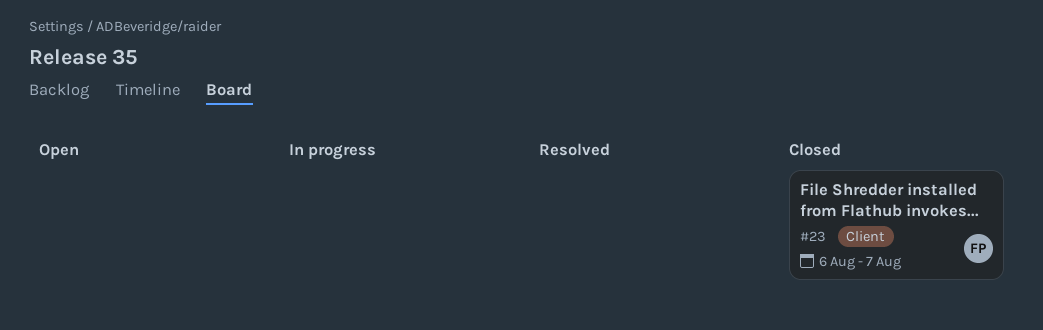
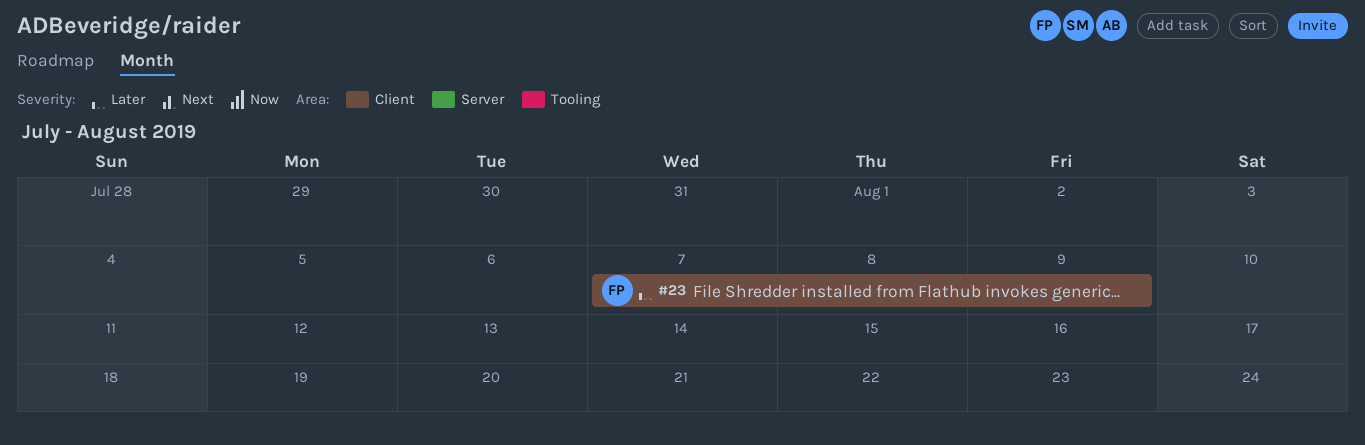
#23, start: Aug 6 -> Aug 7
#23, due: Aug 7 -> Aug 9

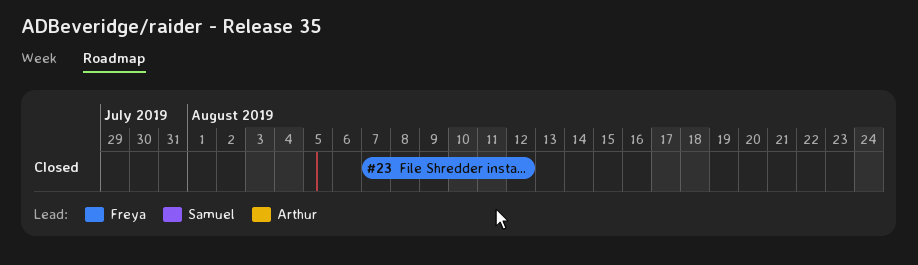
#23, due: Aug 9 -> Aug 12

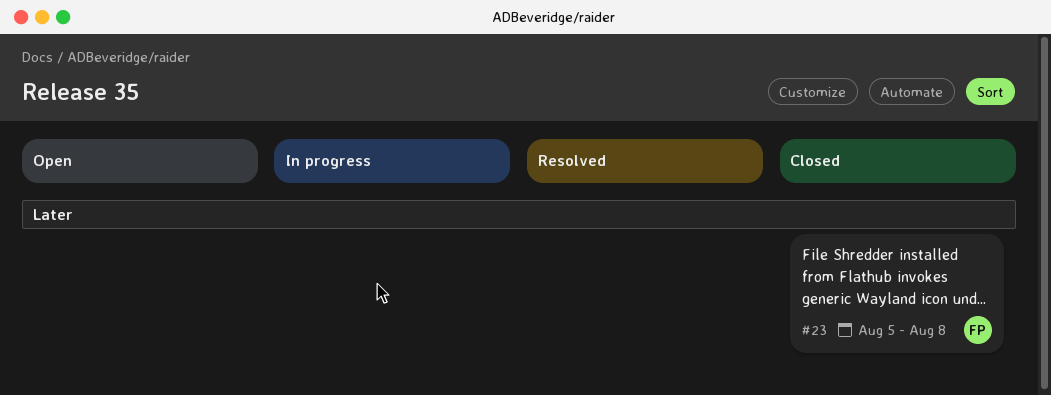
#23, start: Aug 7 -> Aug 5
#23, due: Aug 12 -> Aug 8

